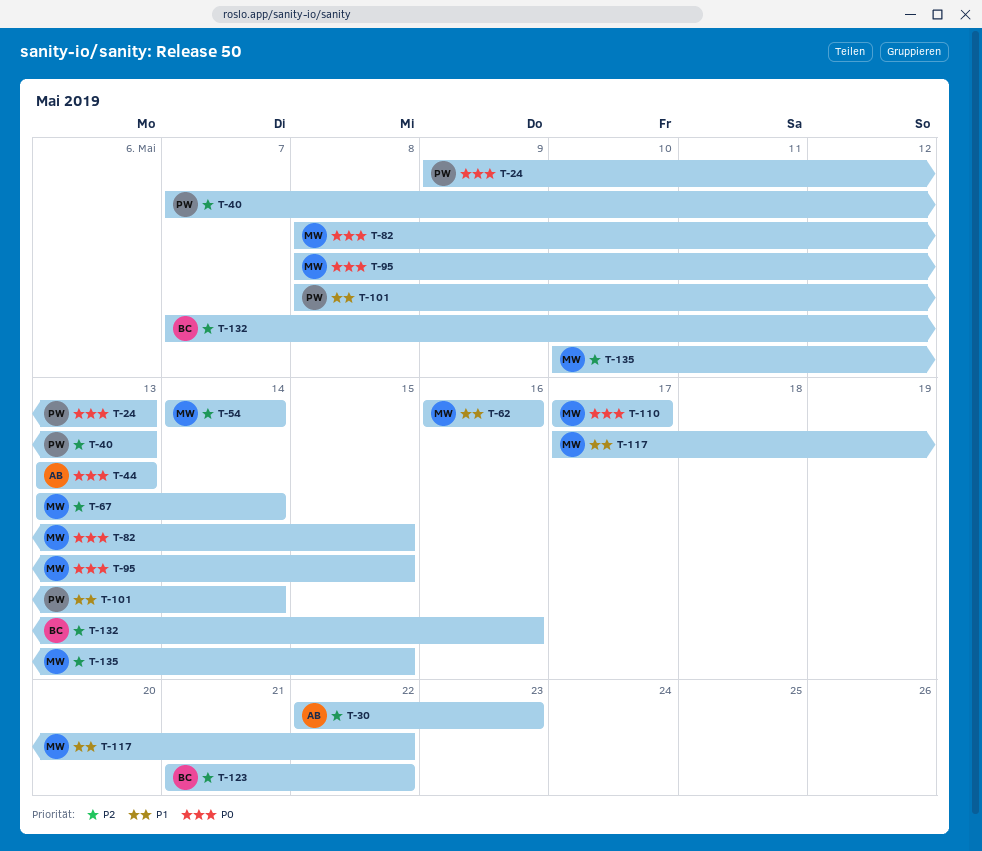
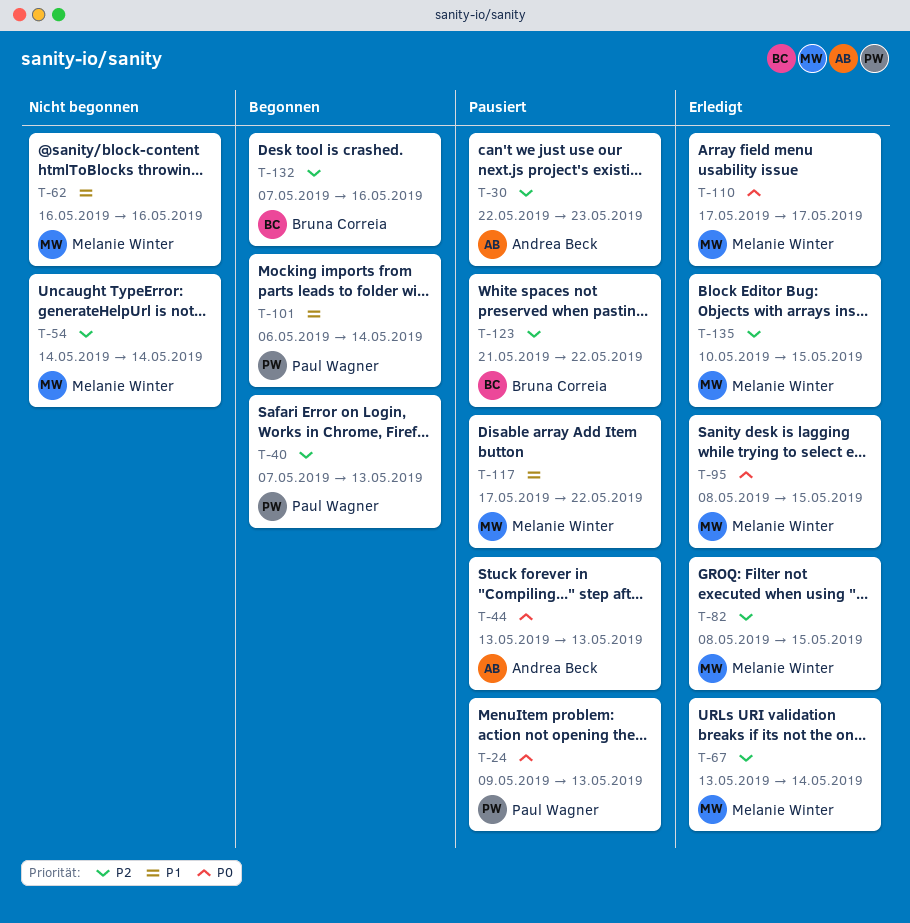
T-82, priority: P0 -> P2
T-101, start: May 8 -> May 6

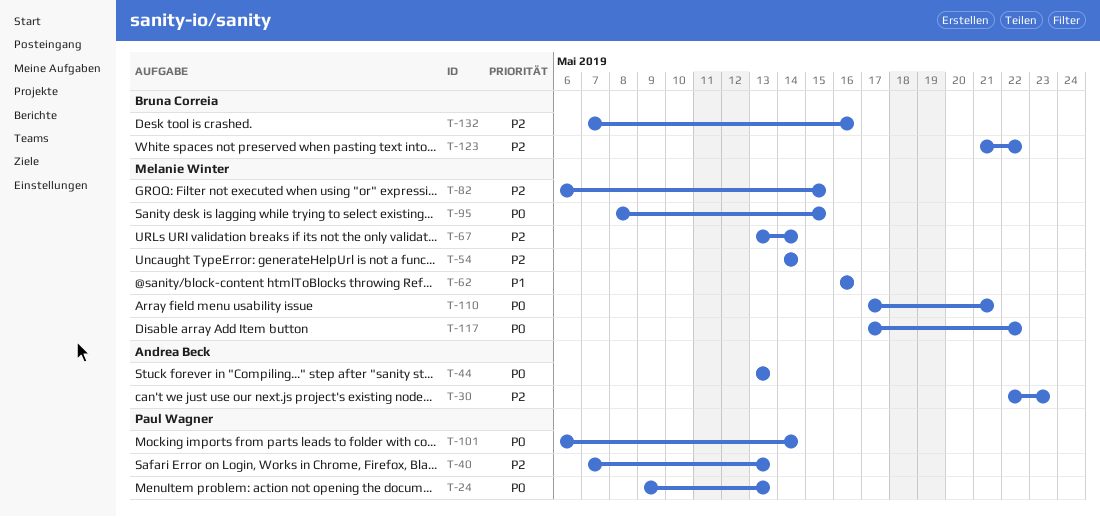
T-82, start: May 8 -> May 6
T-101, priority: P1 -> P0
T-110, due: May 17 -> May 21
T-117, priority: P1 -> P0
T-135: present -> none

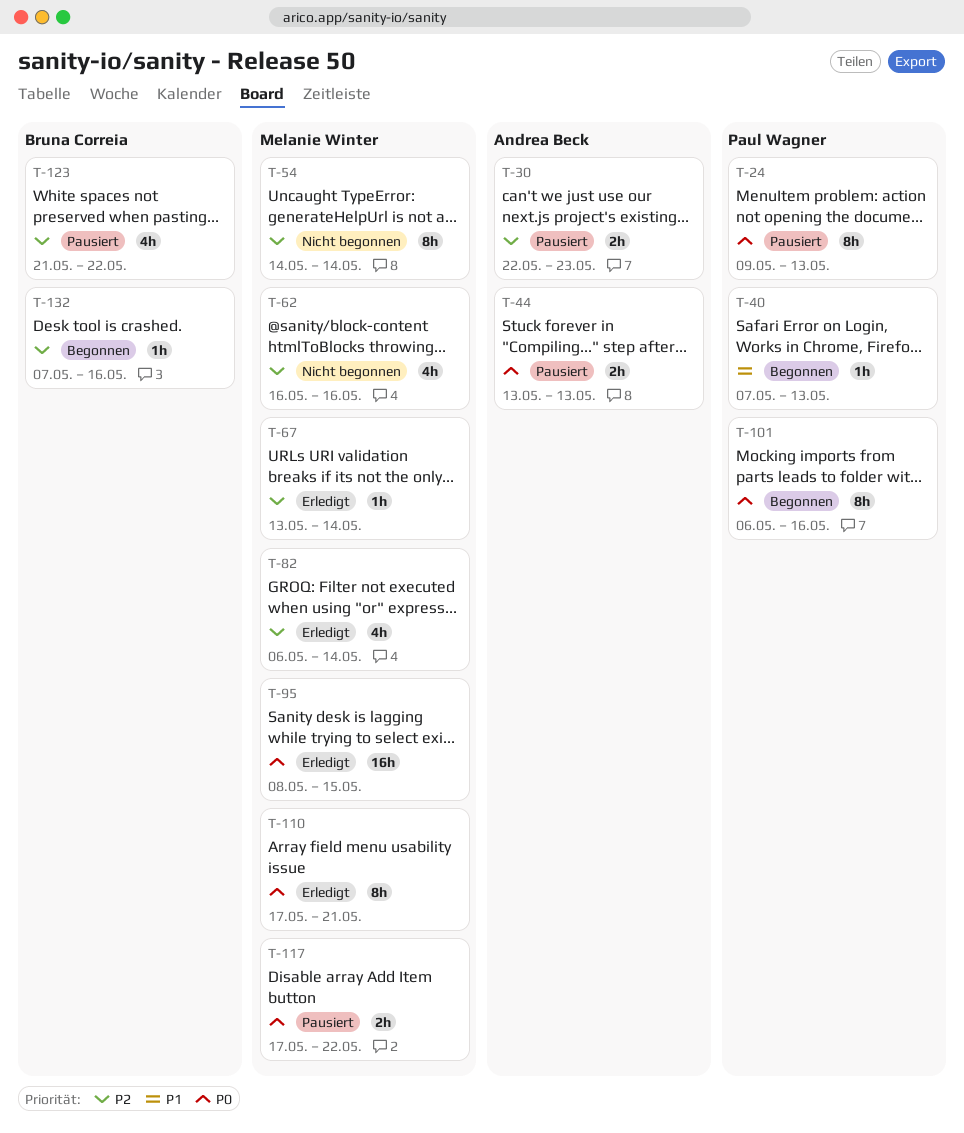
T-40, priority: P2 -> P1
T-62, priority: P1 -> P2
T-82, due: May 15 -> May 14
T-101, due: May 14 -> May 16

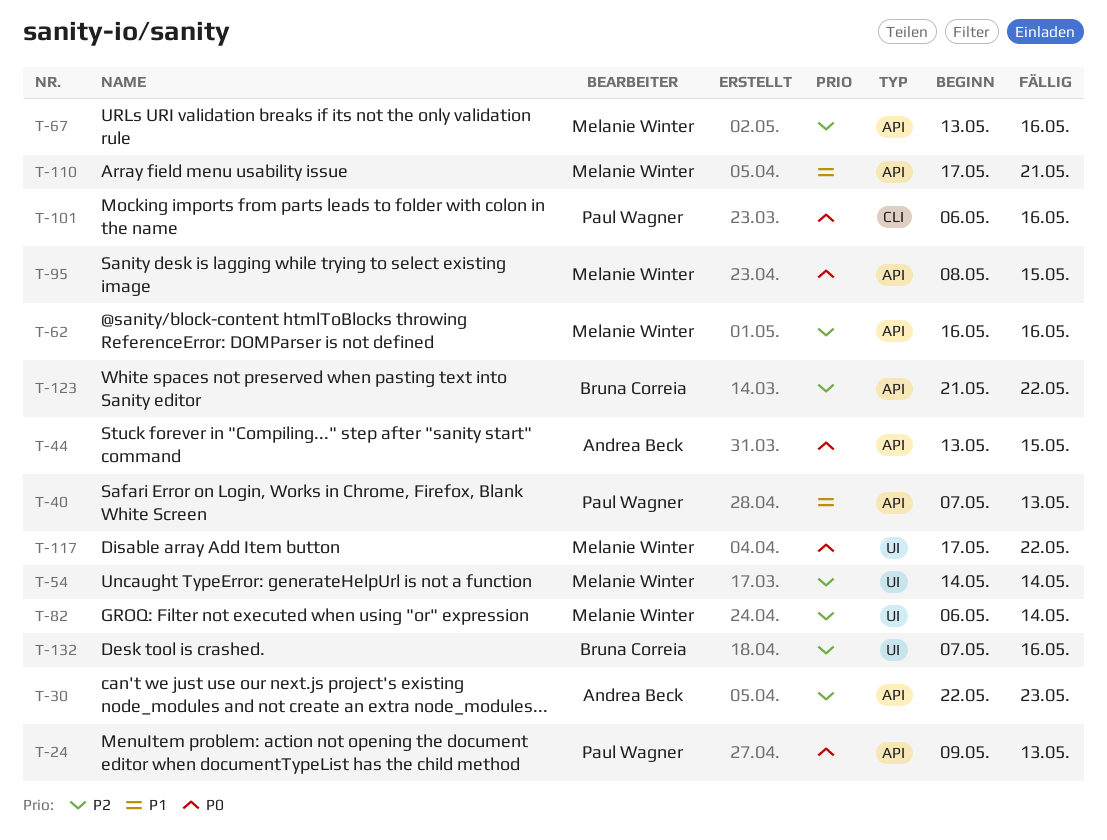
T-44, due: May 13 -> May 15
T-67, due: May 14 -> May 16
T-110, priority: P0 -> P1

